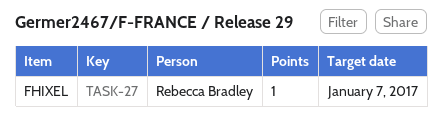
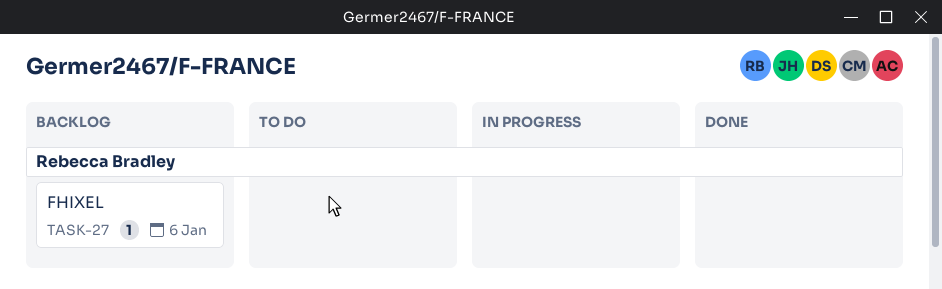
TASK-27, due: Jan 7 -> Jan 6

